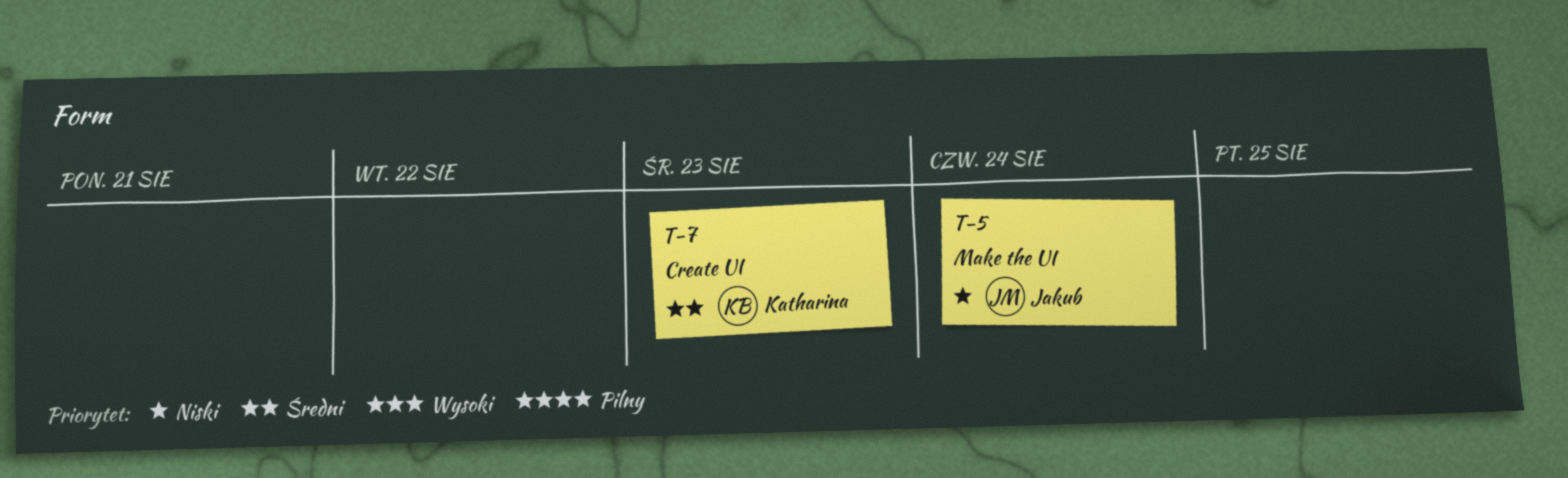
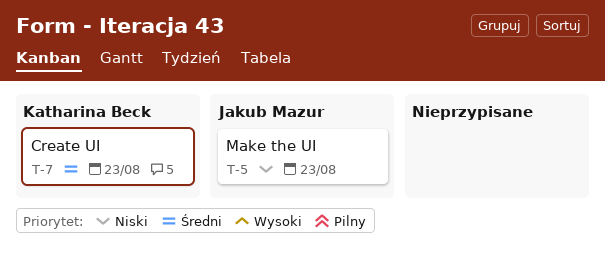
T-5, due: Aug 24 -> Aug 23

